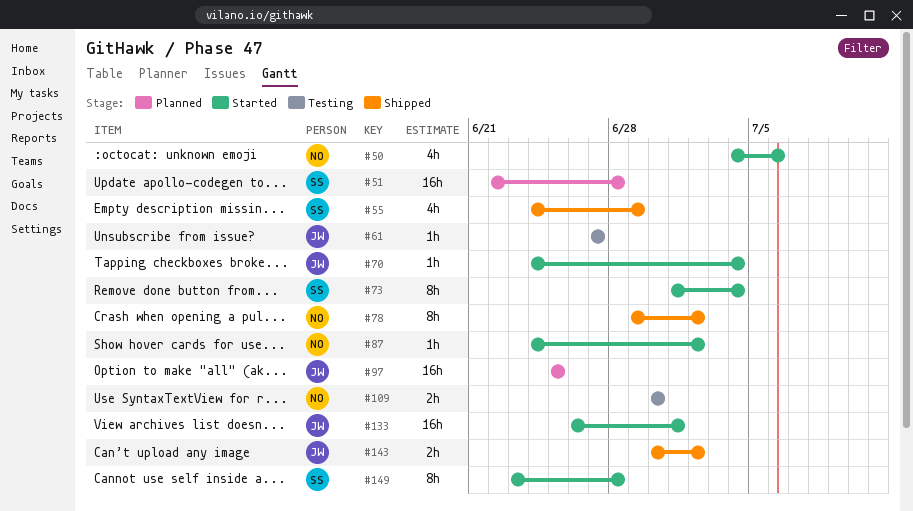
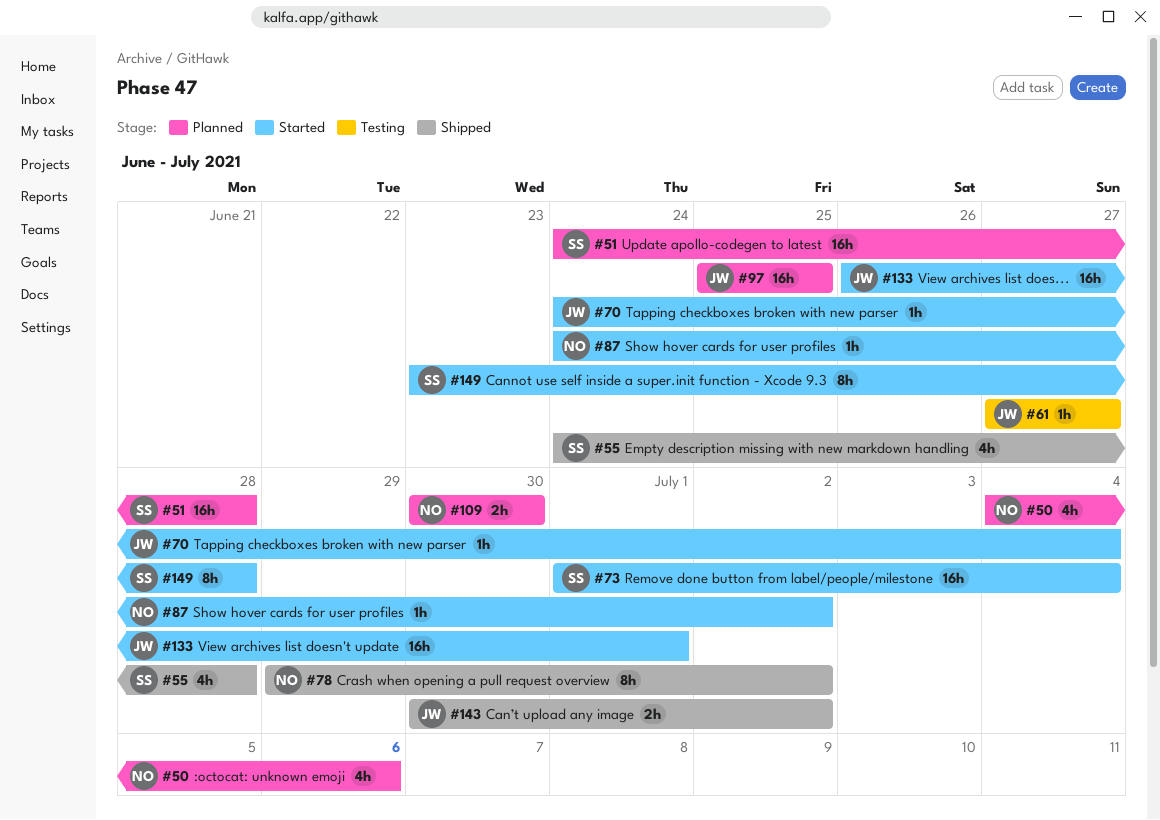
#50, status: Started -> Planned
#51, start: Jun 22 -> Jun 24
#55, due: Jun 29 -> Jun 28
#73, estimate: 8h -> 16h
#109, status: Testing -> Planned

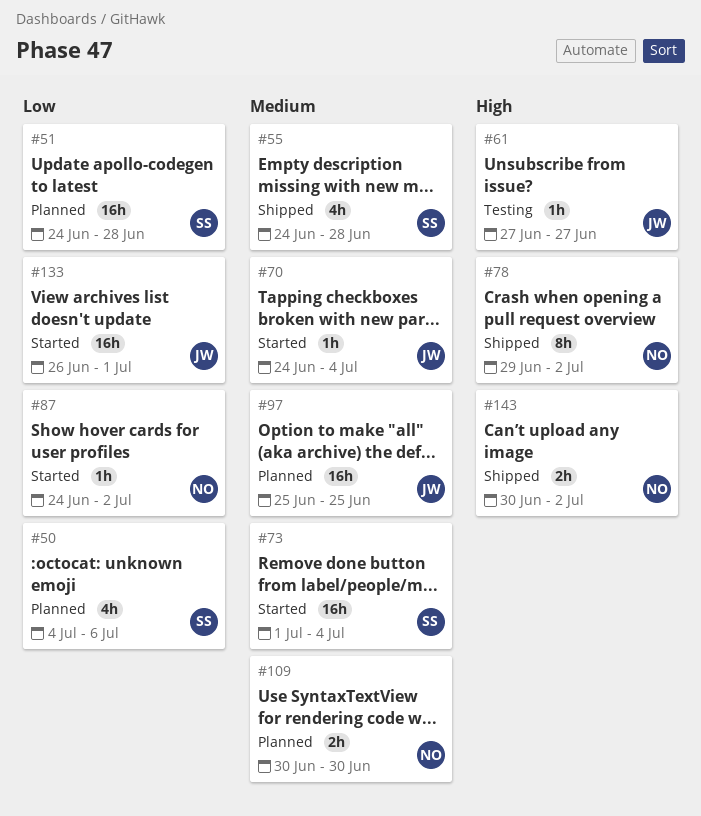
#50, owner: NO -> SS
#143, owner: JW -> NO
#149: present -> none

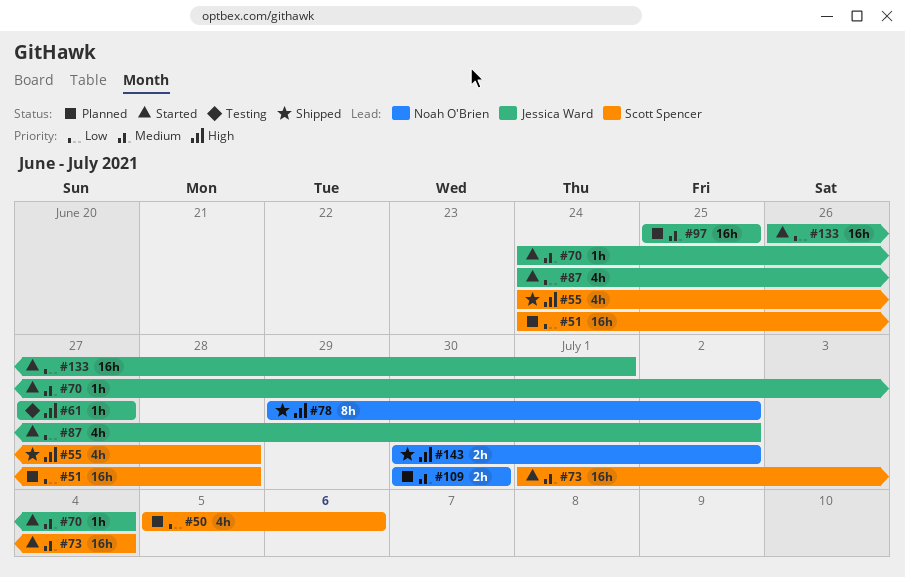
#50, start: Jul 4 -> Jul 5
#55, priority: Medium -> High
#87, owner: Noah O'Brien -> Jessica Ward
#87, estimate: 1h -> 4h

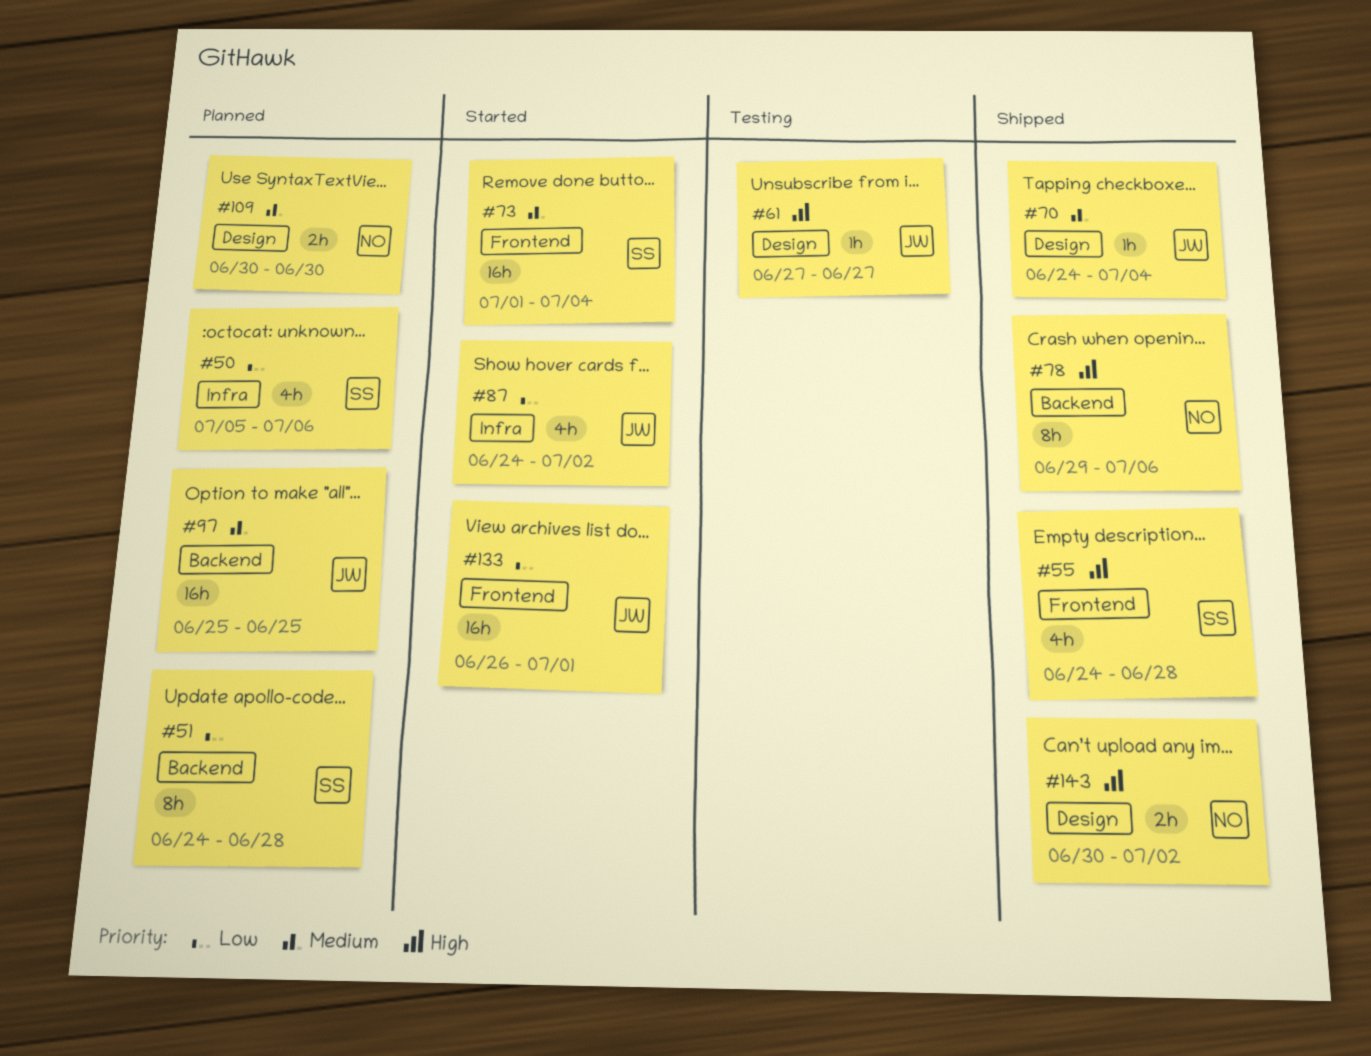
#51, estimate: 16h -> 8h
#70, status: Started -> Shipped
#78, due: Jul 2 -> Jul 6

